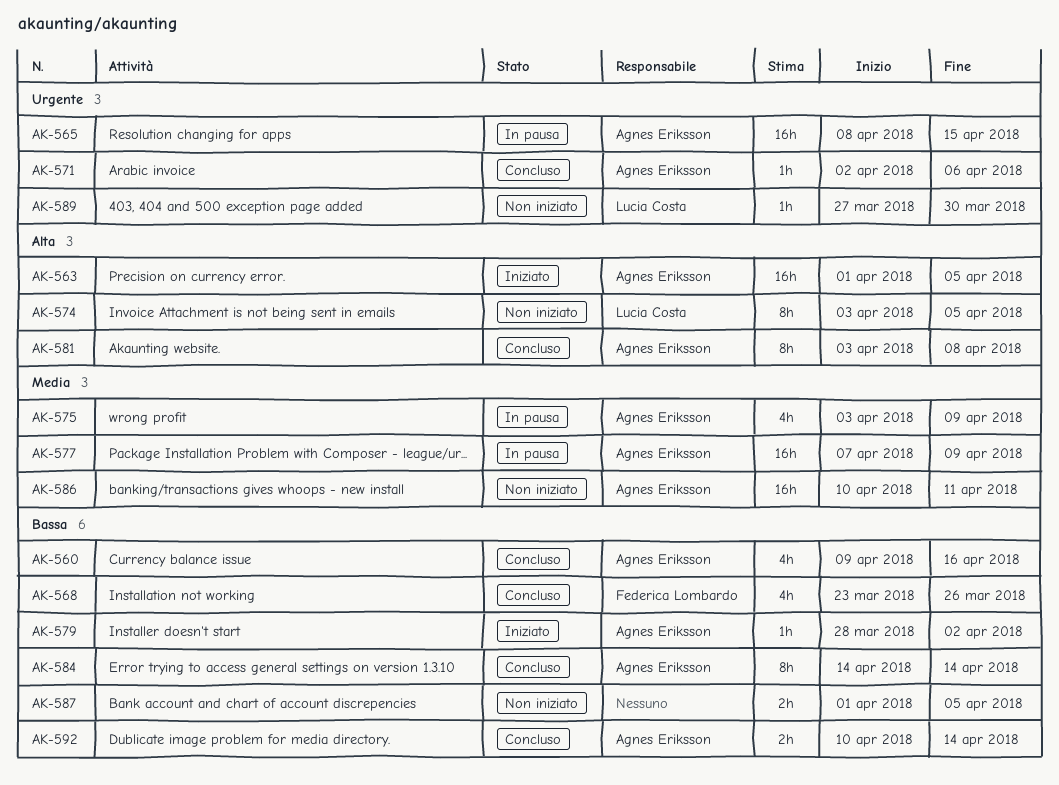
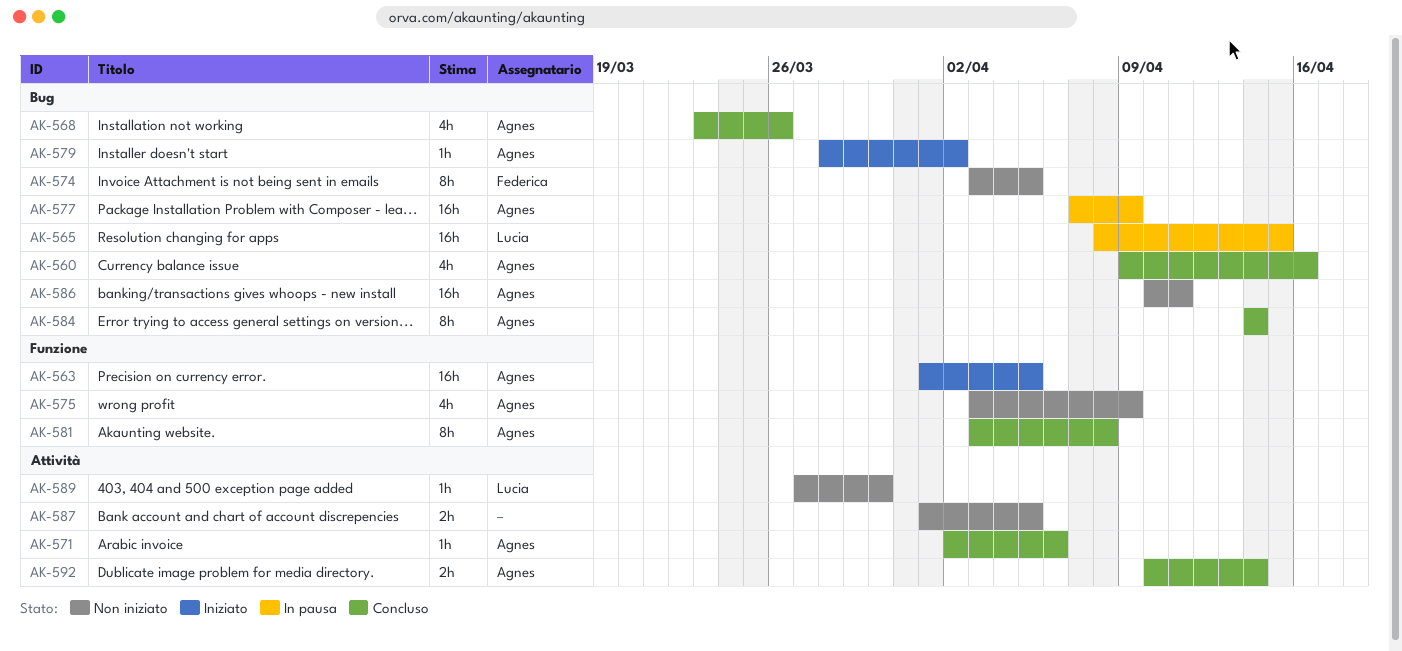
AK-565, owner: Agnes Eriksson -> Lucia Costa
AK-568, owner: Federica Lombardo -> Agnes Eriksson
AK-574, owner: Lucia Costa -> Federica Lombardo
AK-575, status: In pausa -> Non iniziato

